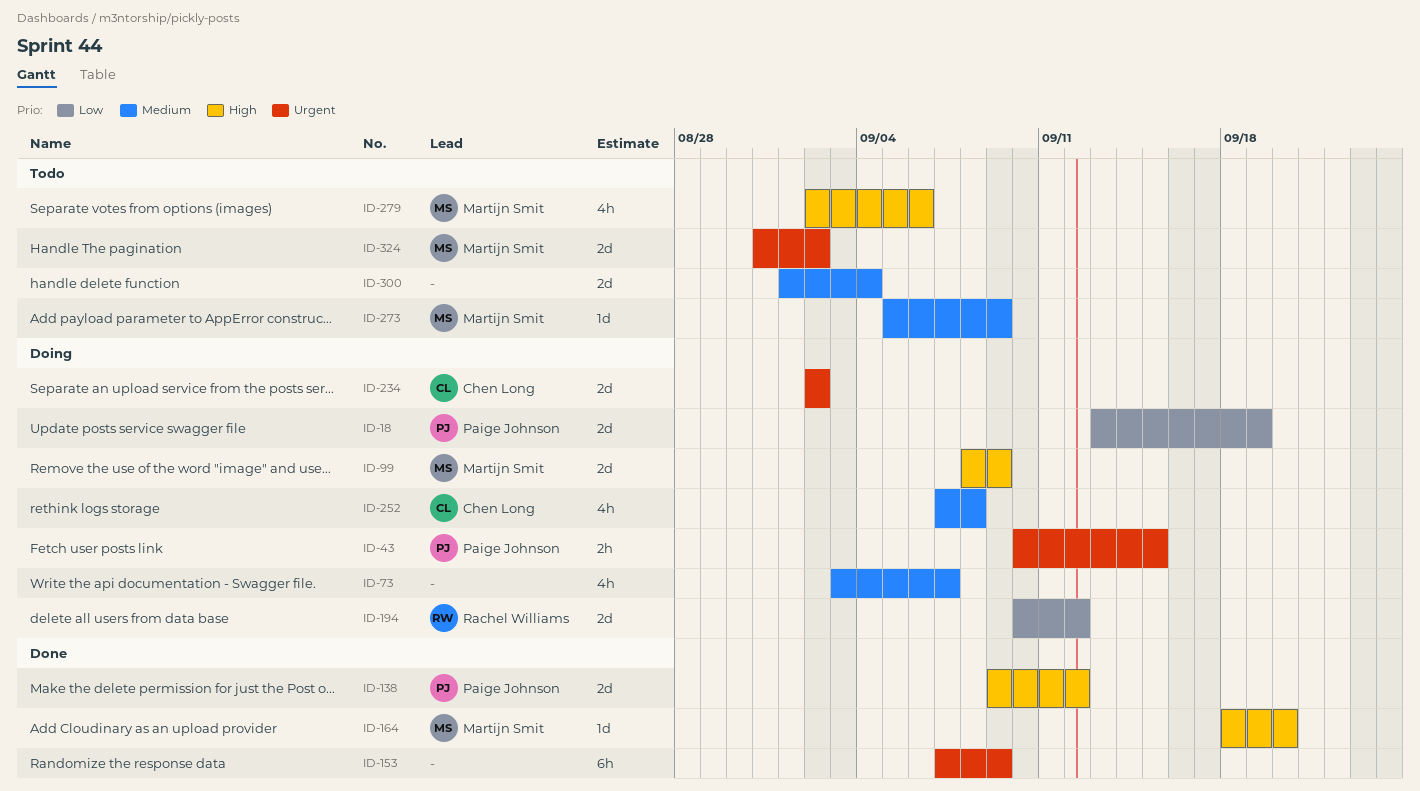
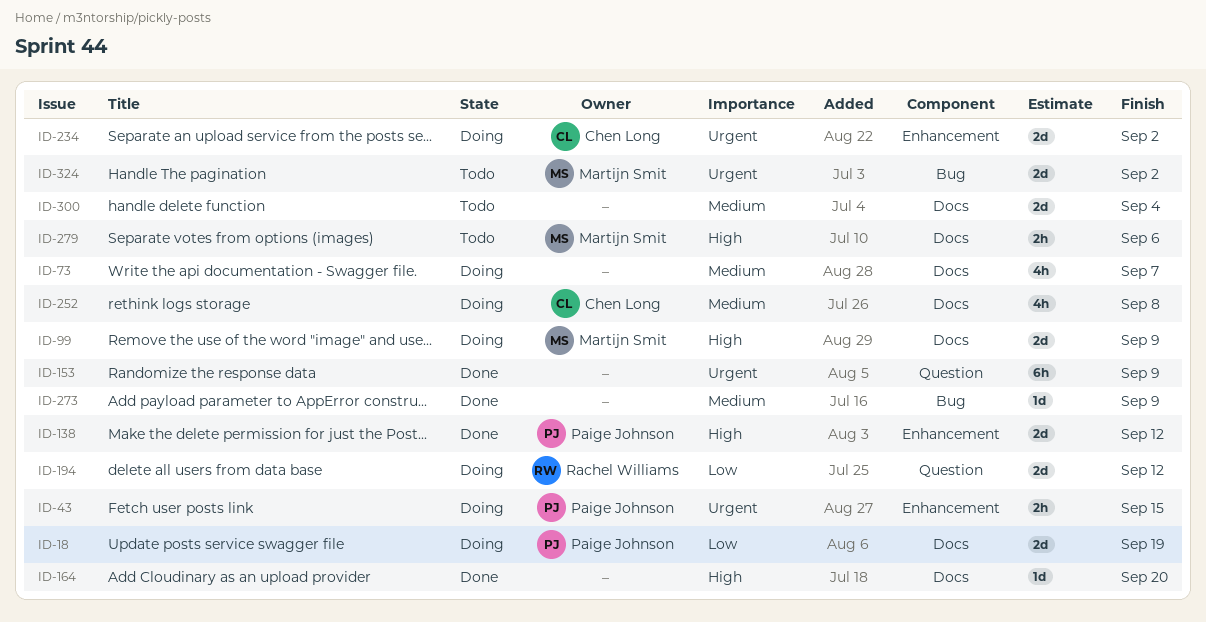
ID-164, owner: Martijn Smit -> none
ID-273, status: Todo -> Done
ID-273, owner: Martijn Smit -> none
ID-279, estimate: 4h -> 2h

